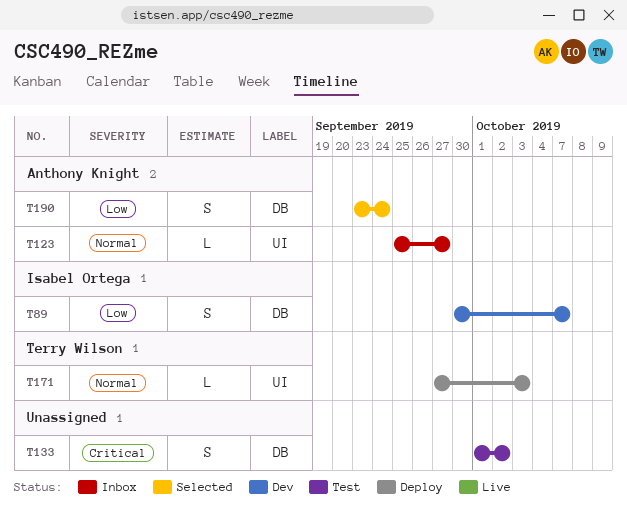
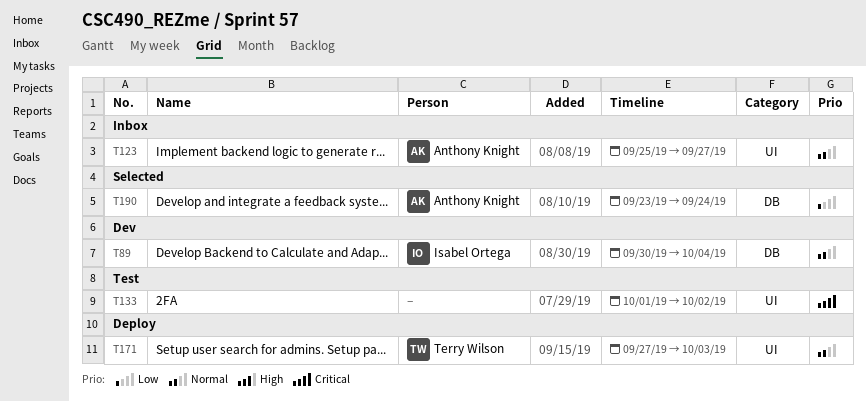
T89, priority: Low -> Normal
T89, due: Oct 7 -> Oct 4
T133, label: DB -> UI

